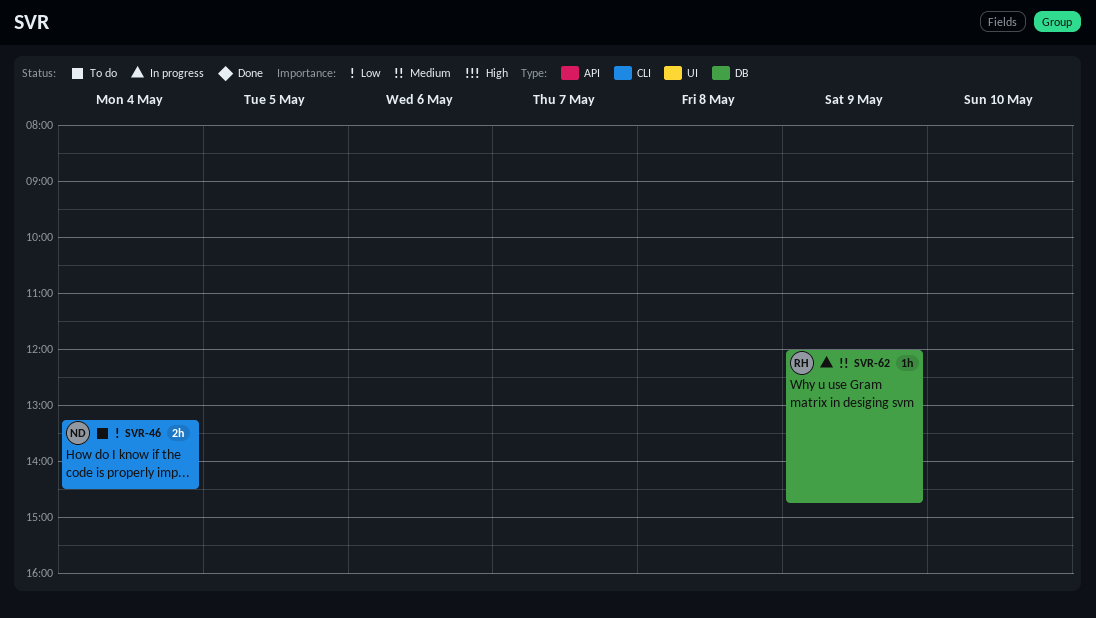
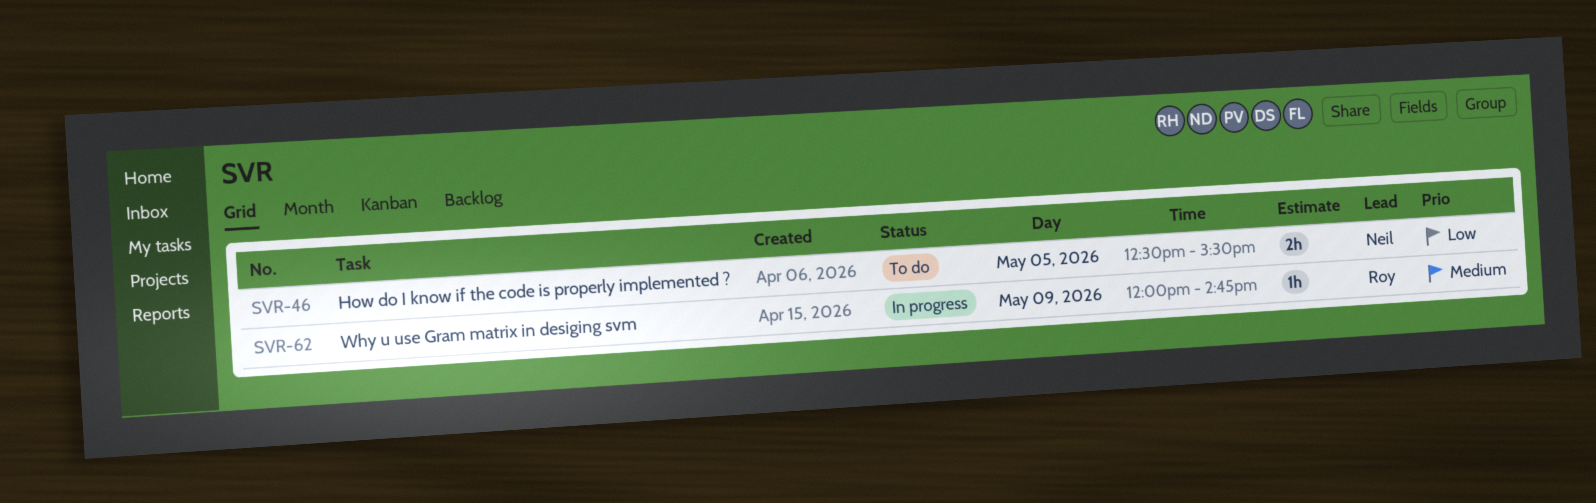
SVR-46, day: May 4 -> May 5
SVR-46, begins: 13:15 -> 12:30
SVR-46, ends: 14:30 -> 15:30

